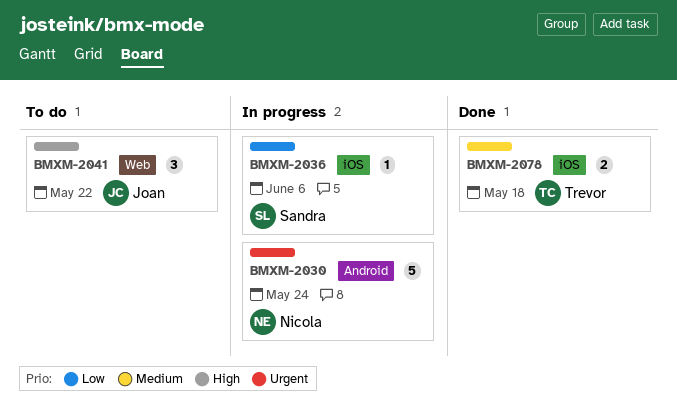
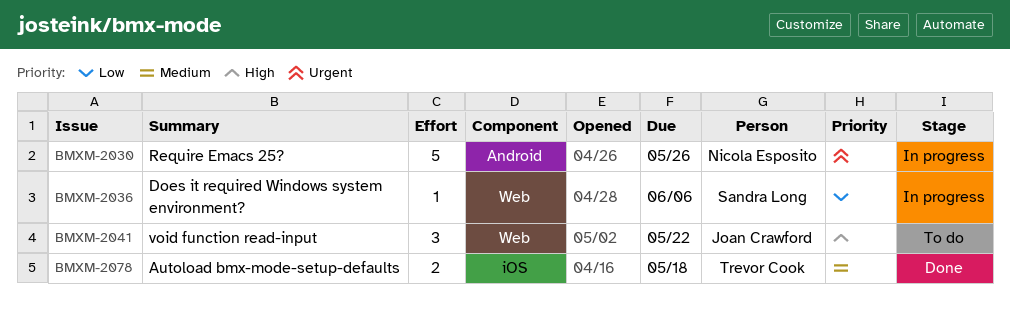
BMXM-2030, due: May 24 -> May 26
BMXM-2036, label: iOS -> Web

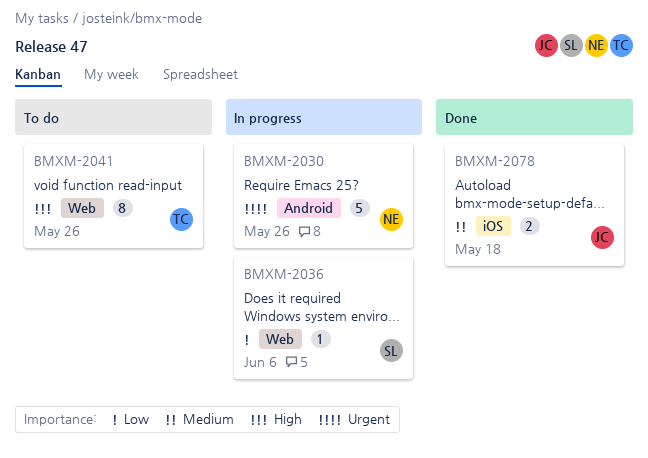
BMXM-2041, owner: Joan Crawford -> Trevor Cook
BMXM-2041, estimate: 3 -> 8
BMXM-2041, due: May 22 -> May 26
BMXM-2078, owner: Trevor Cook -> Joan Crawford

